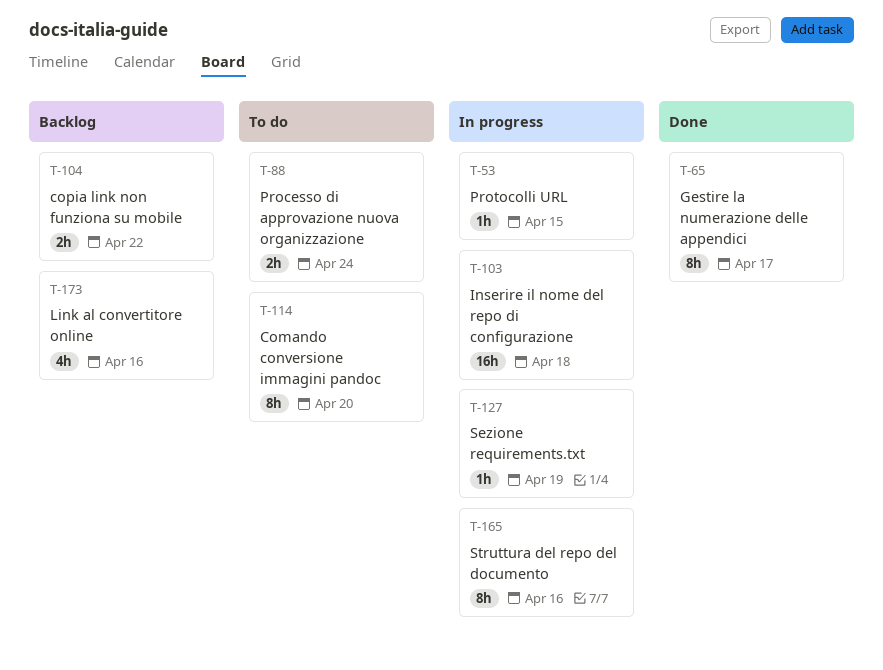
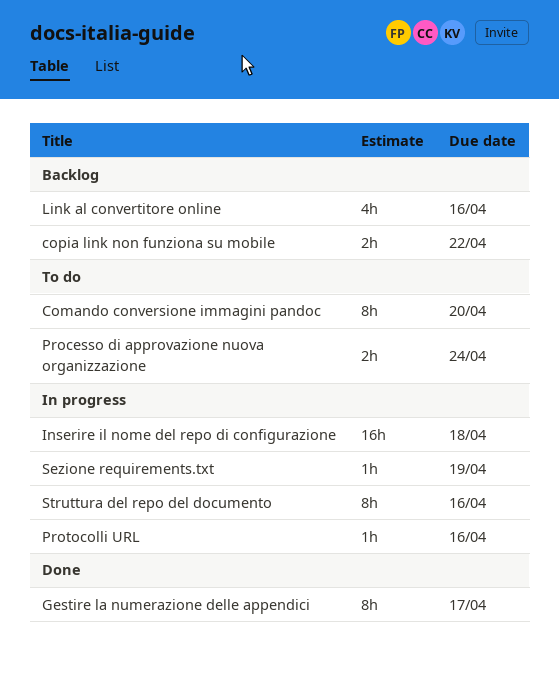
Protocolli URL, due: Apr 15 -> Apr 16

